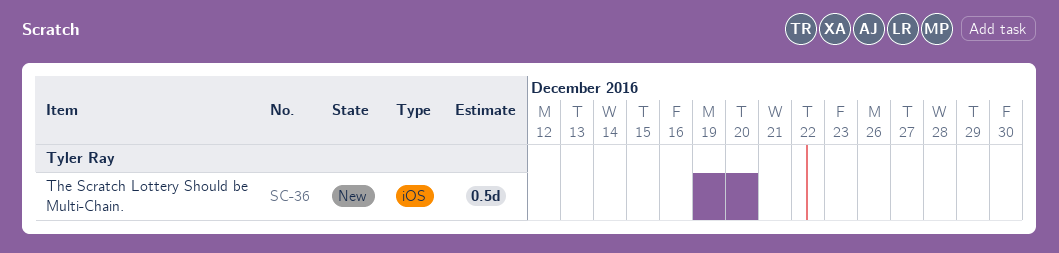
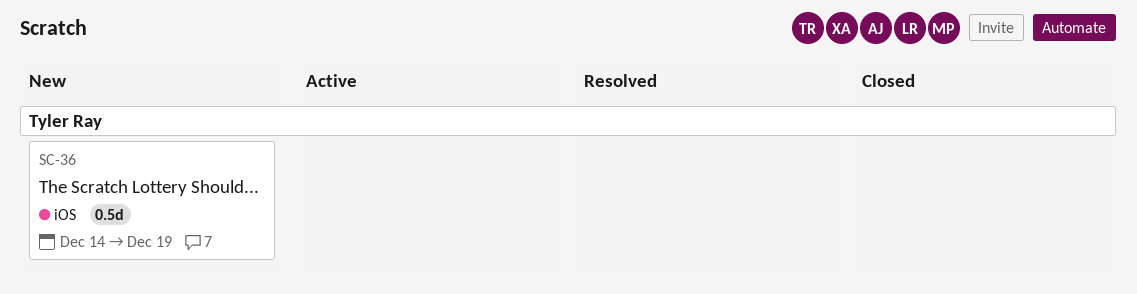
SC-36, start: Dec 19 -> Dec 14
SC-36, due: Dec 20 -> Dec 19

